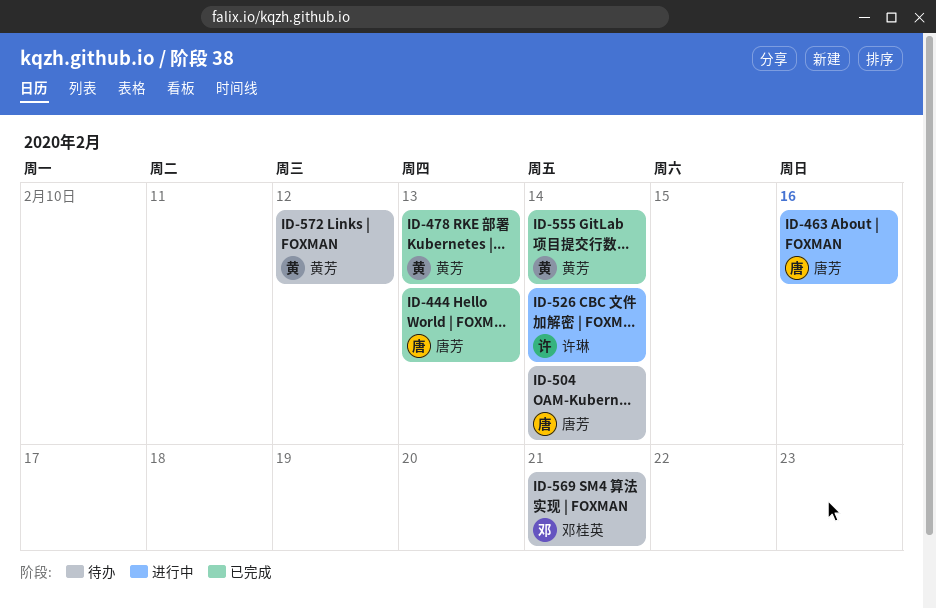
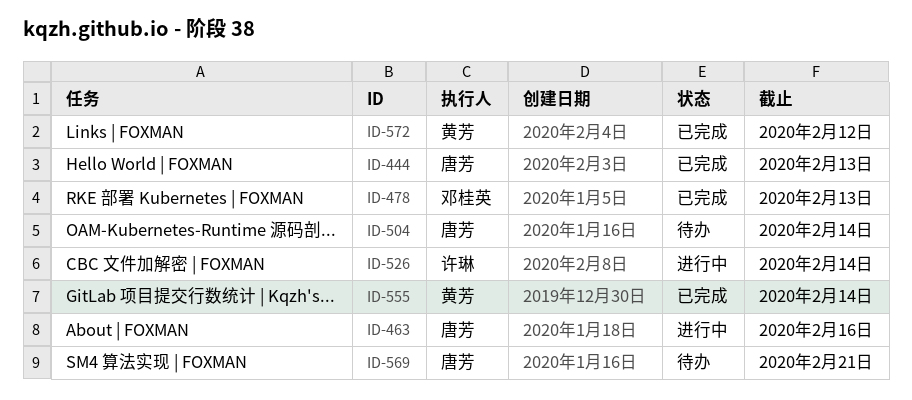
ID-478, owner: 黄芳 -> 邓桂英
ID-569, owner: 邓桂英 -> 唐芳
ID-572, status: 待办 -> 已完成

